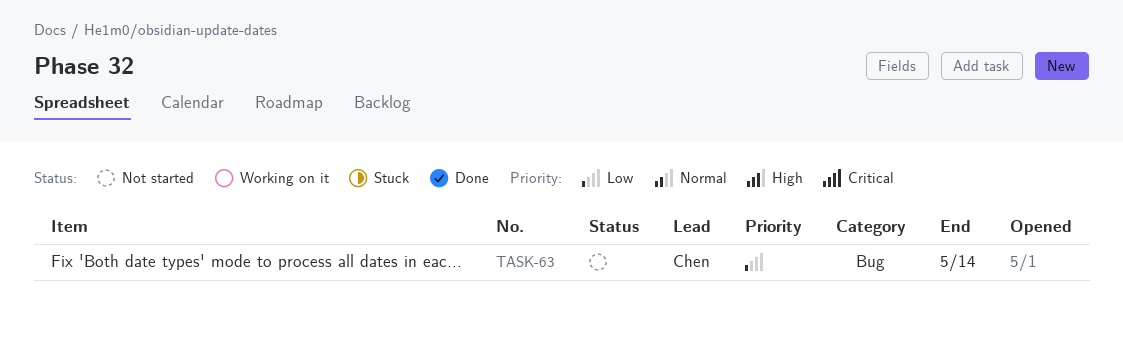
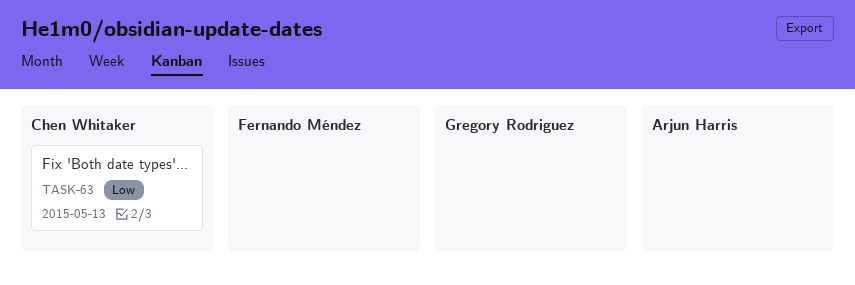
TASK-63, due: May 14 -> May 13

